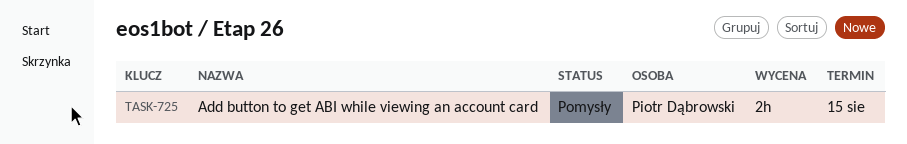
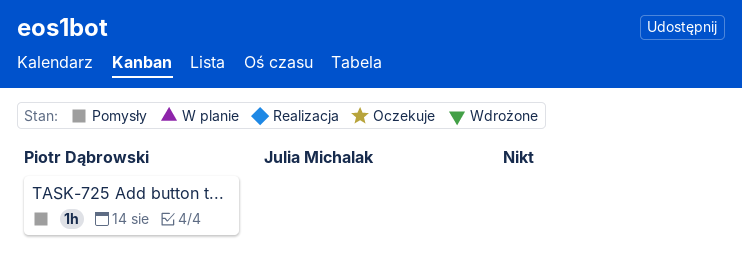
TASK-725, estimate: 2h -> 1h
TASK-725, due: Aug 15 -> Aug 14

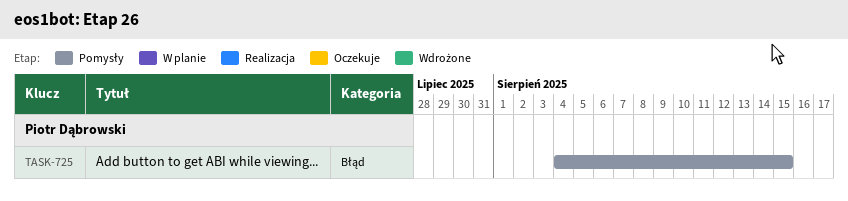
TASK-725, due: Aug 14 -> Aug 15

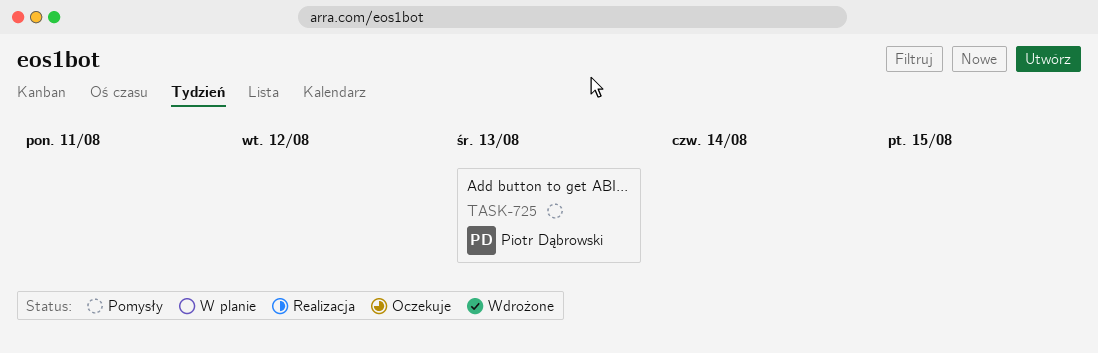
TASK-725, due: Aug 15 -> Aug 13

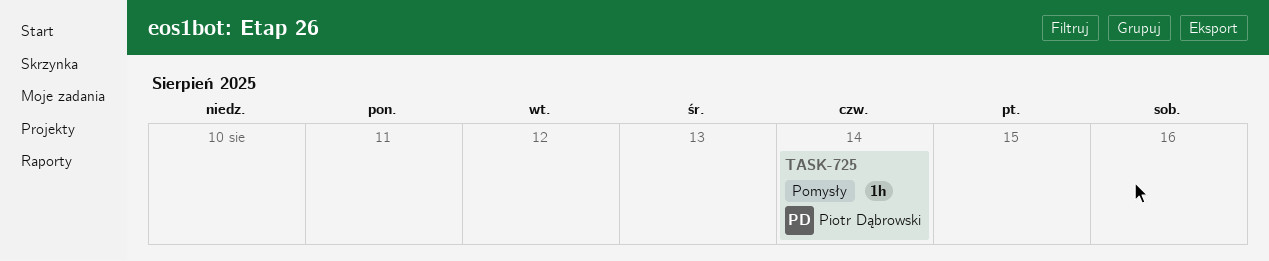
TASK-725, due: Aug 13 -> Aug 14

